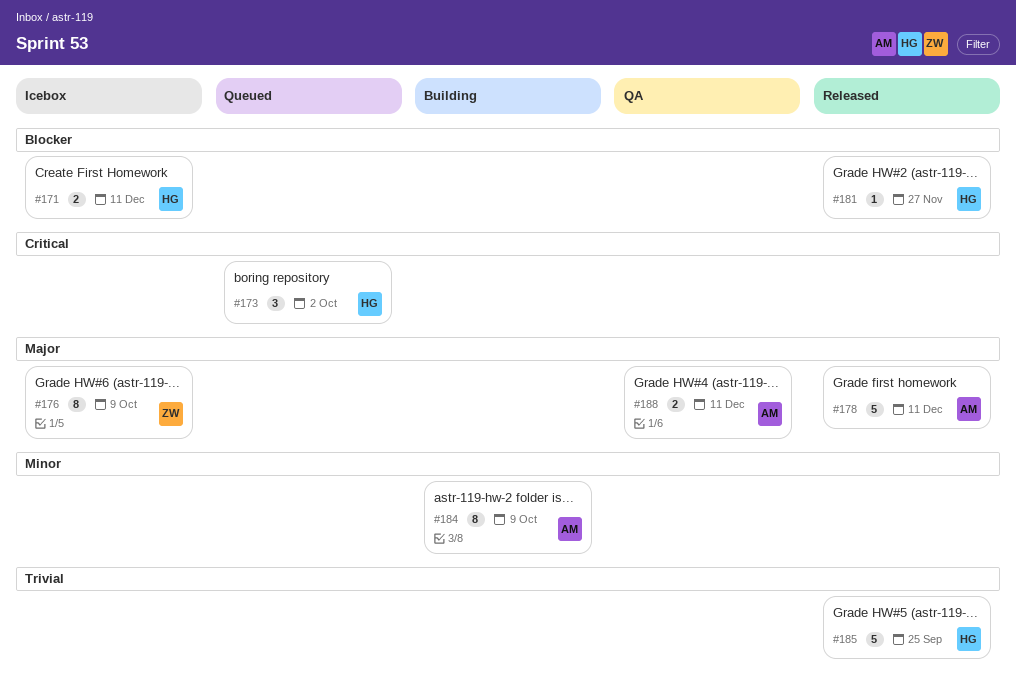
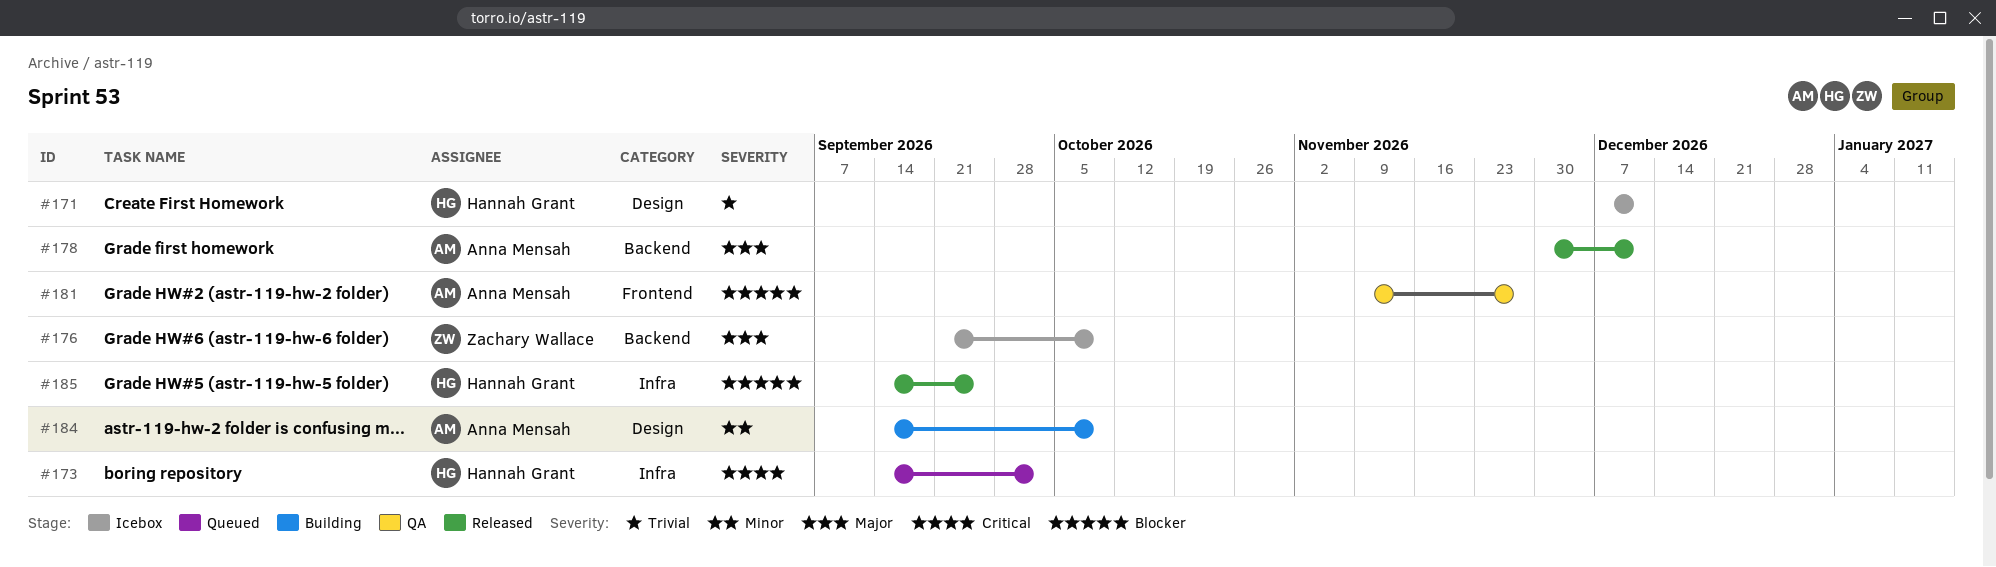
#171, priority: Blocker -> Trivial
#181, status: Released -> QA
#181, owner: Hannah Grant -> Anna Mensah
#185, priority: Trivial -> Blocker
#188: present -> none

